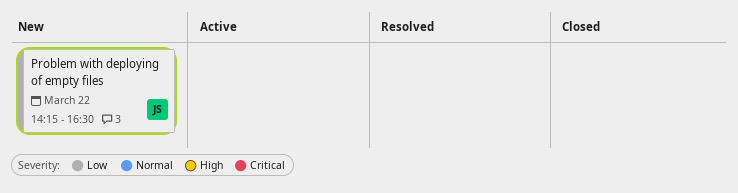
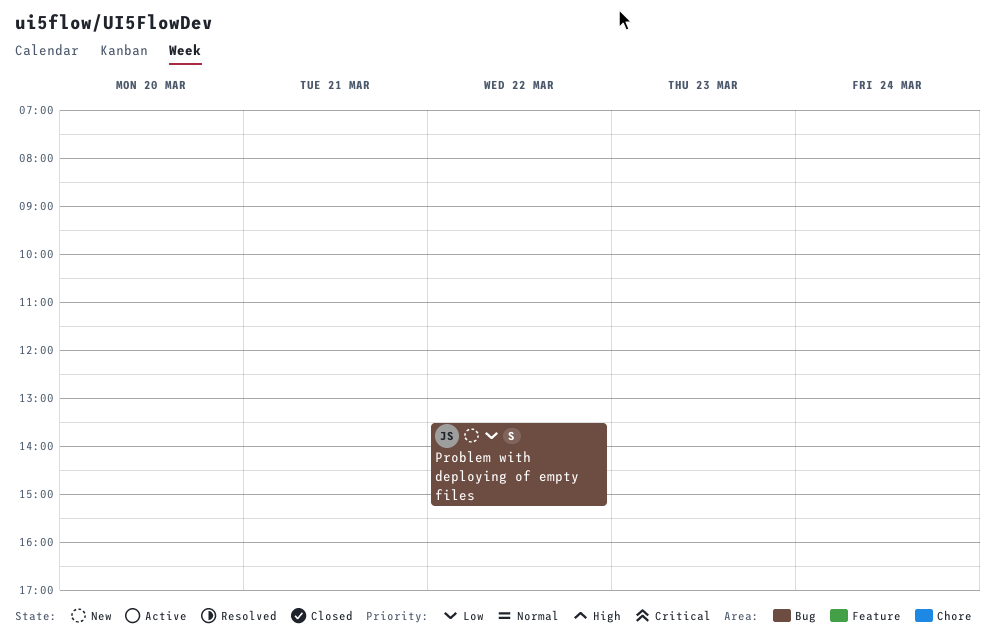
Problem with deploying of empty files, begins: 14:15 -> 13:30
Problem with deploying of empty files, ends: 16:30 -> 15:15

